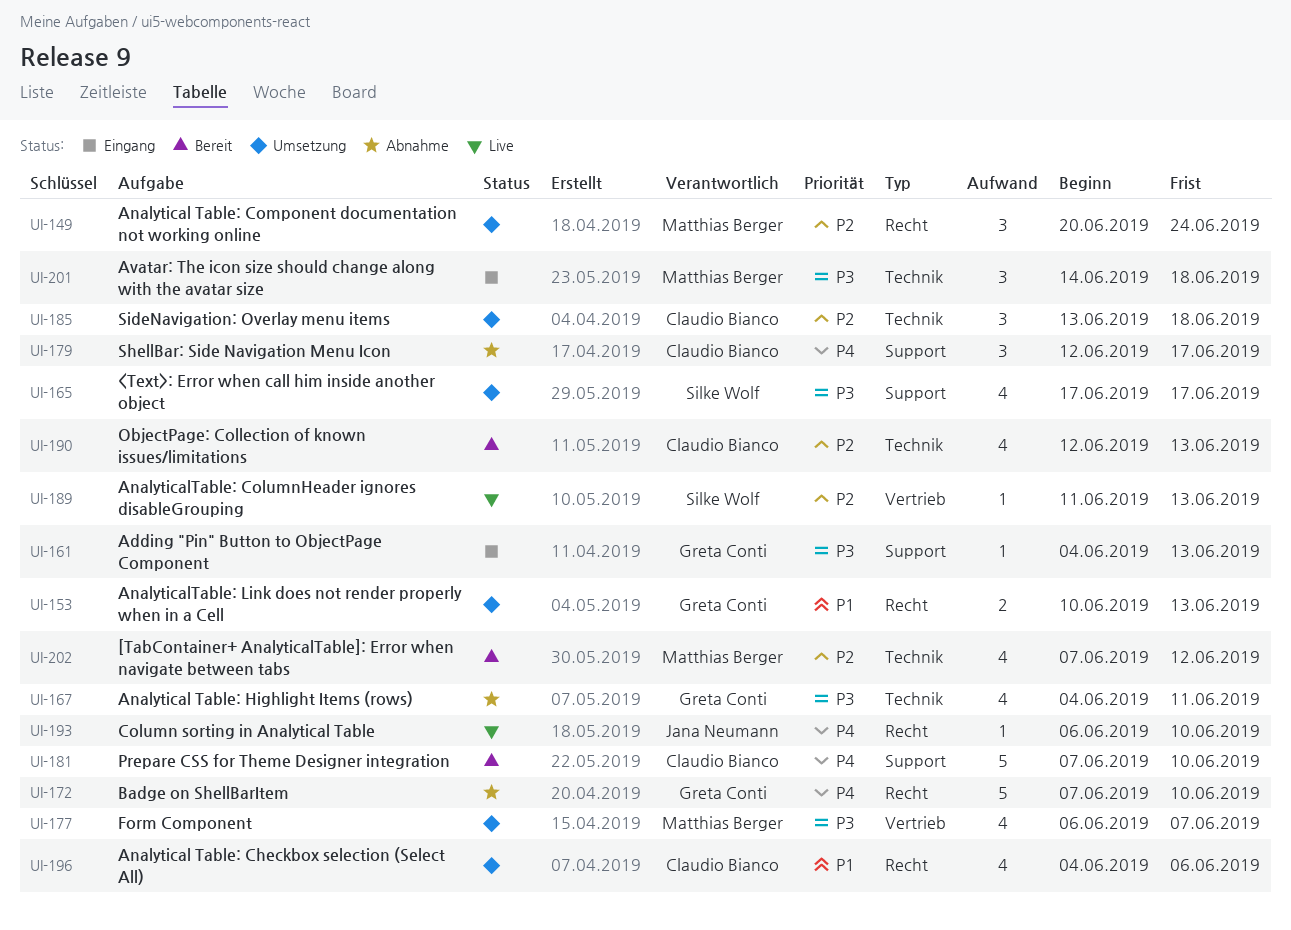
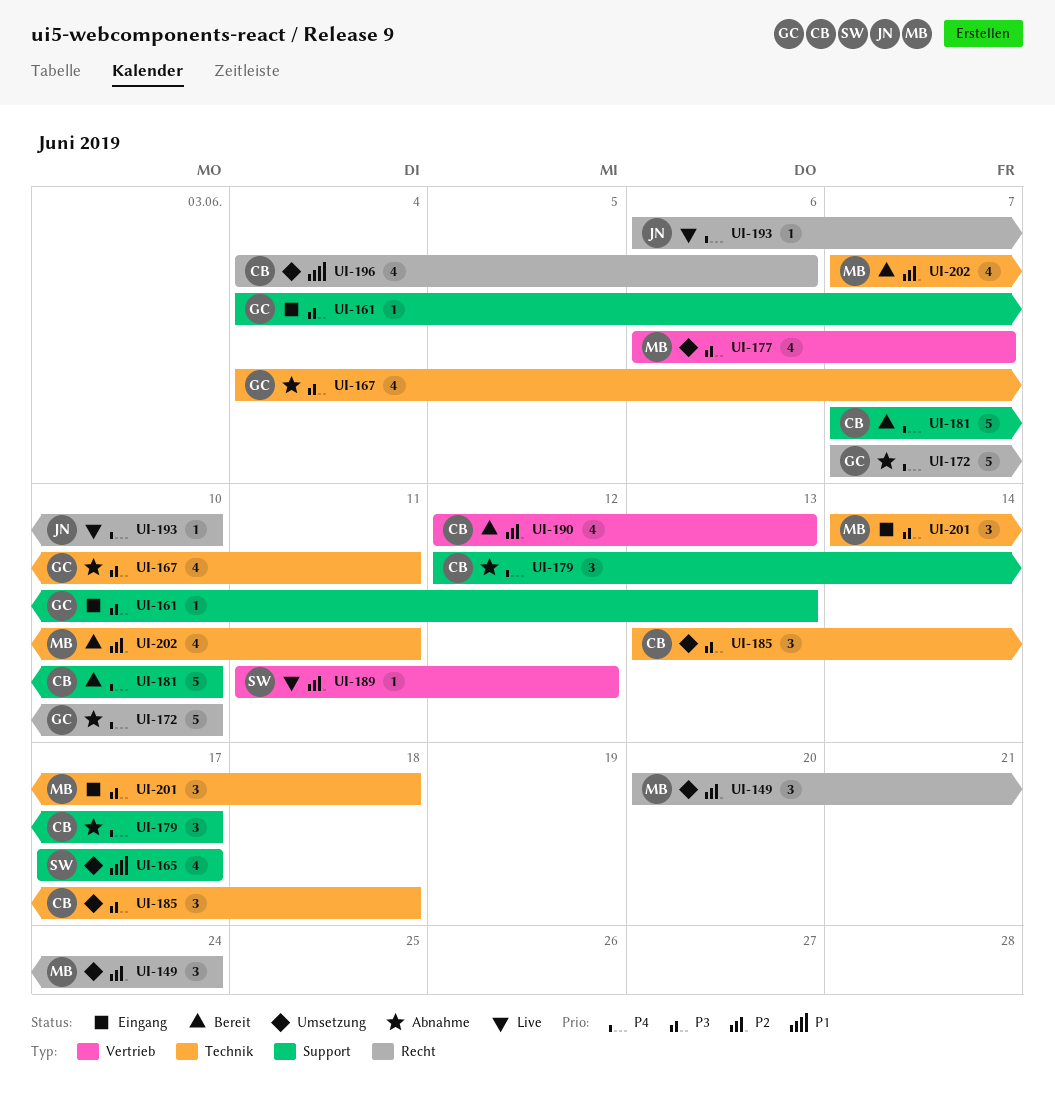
UI-153: present -> none
UI-165, priority: P3 -> P1
UI-185, priority: P2 -> P3
UI-189, due: Jun 13 -> Jun 12
UI-190, label: Technik -> Vertrieb
UI-202, due: Jun 12 -> Jun 11

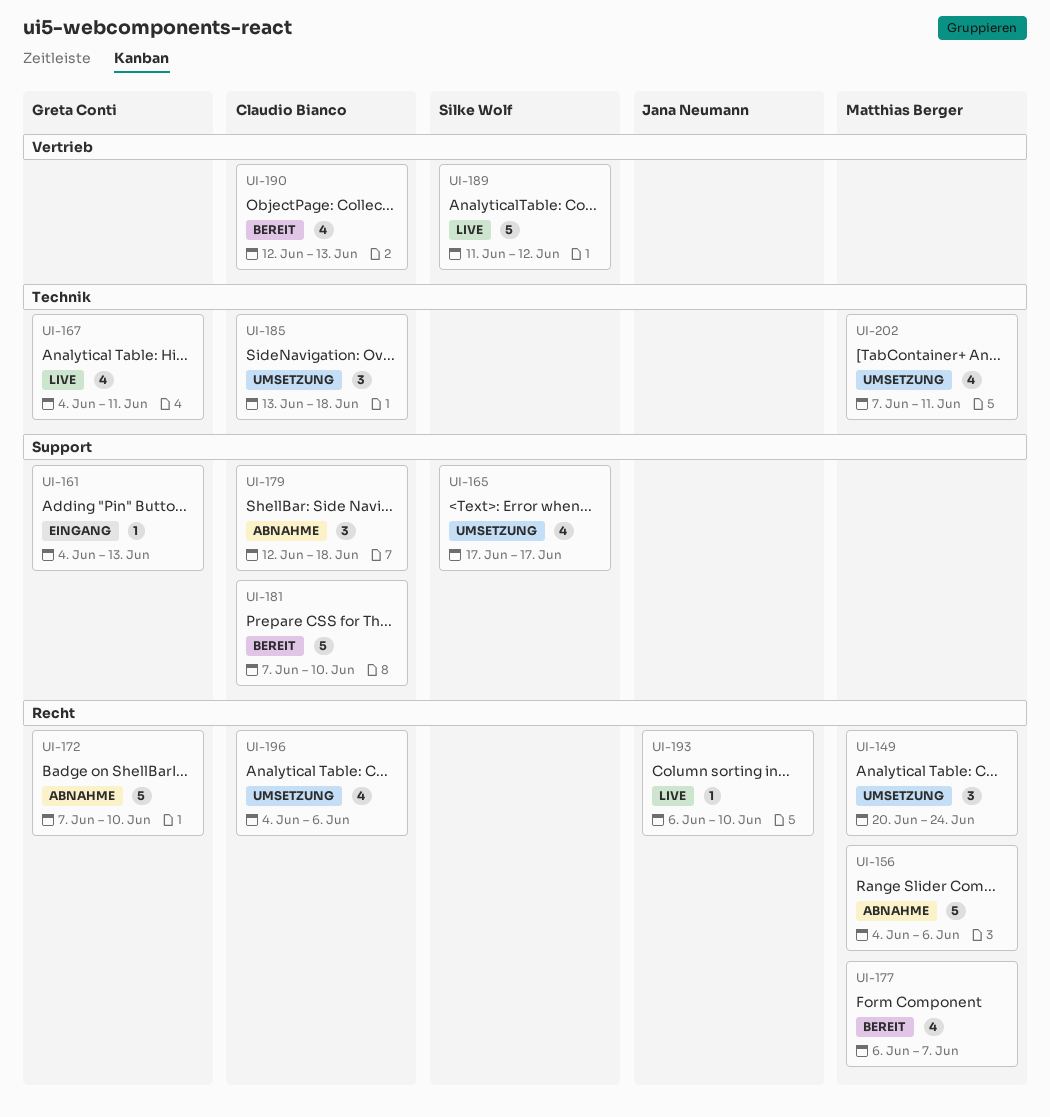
UI-156: none -> present
UI-167, status: Abnahme -> Live
UI-177, status: Umsetzung -> Bereit
UI-177, label: Vertrieb -> Recht
UI-179, due: Jun 17 -> Jun 18
UI-189, estimate: 1 -> 5
UI-201: present -> none
UI-202, status: Bereit -> Umsetzung

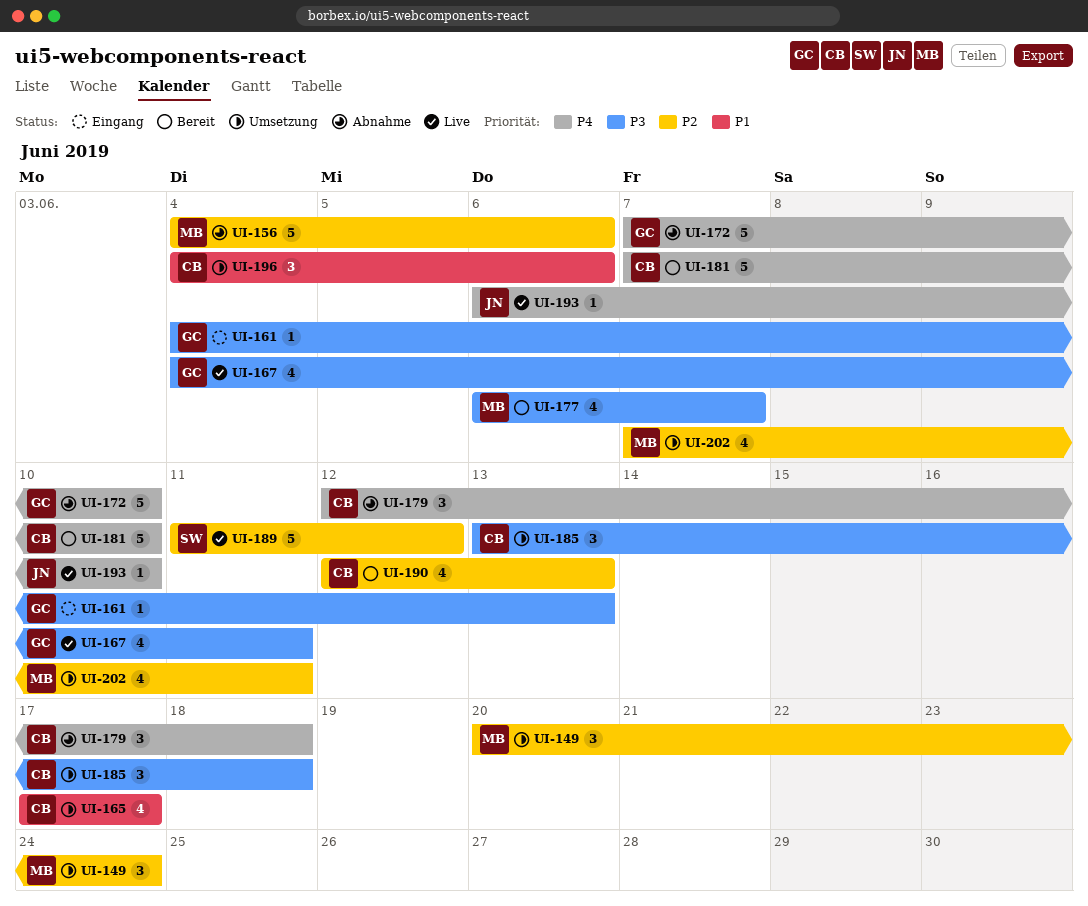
UI-165, owner: Silke Wolf -> Claudio Bianco
UI-196, estimate: 4 -> 3

